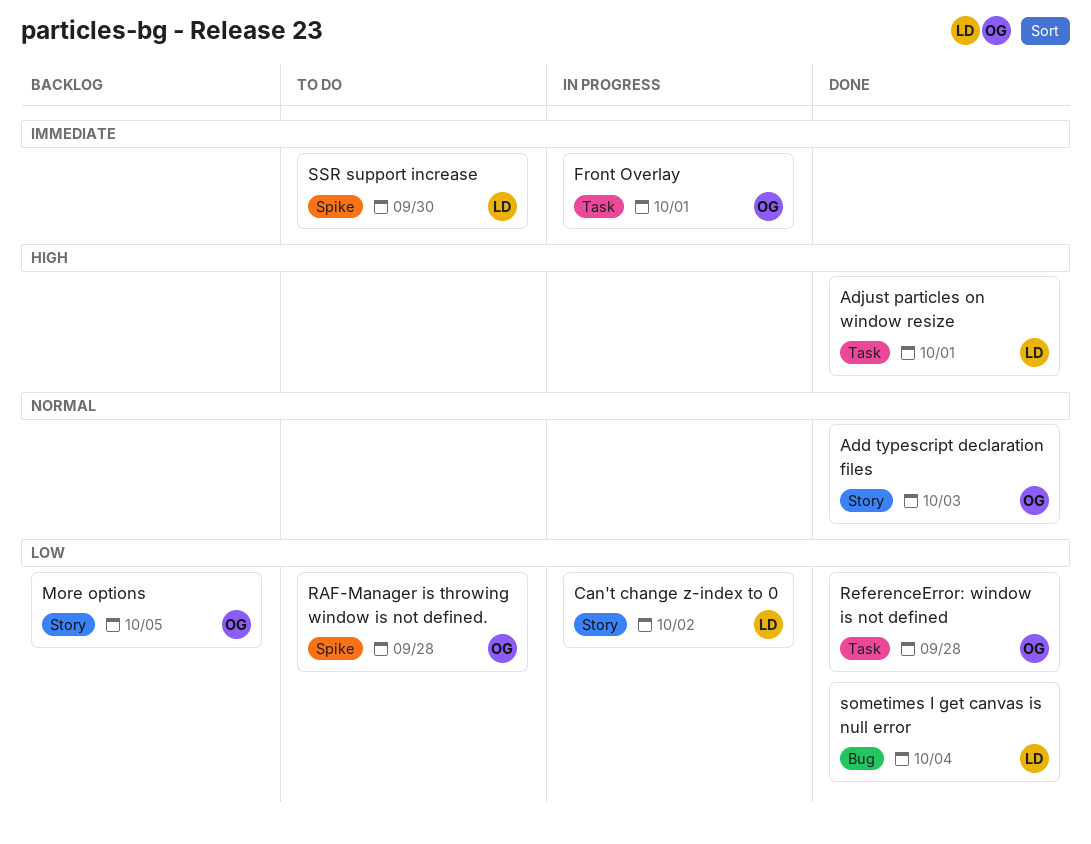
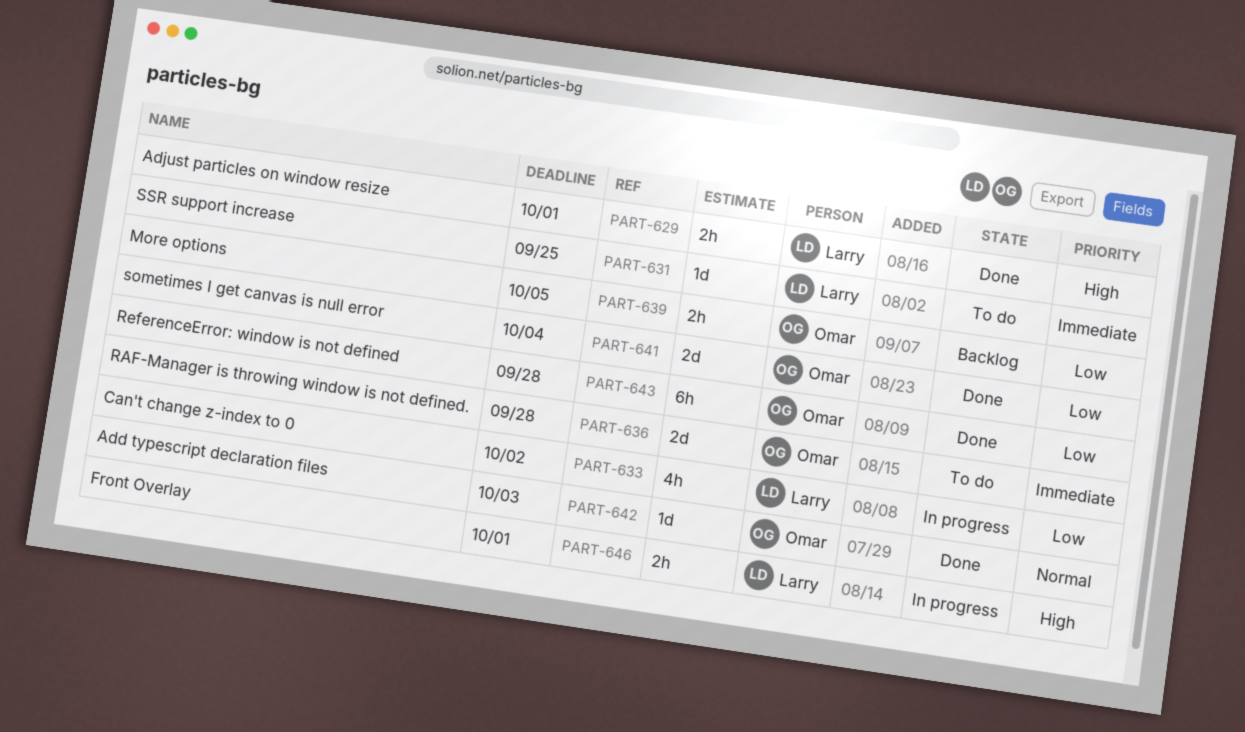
Front Overlay, owner: Omar -> Larry
Front Overlay, priority: Immediate -> High
RAF-Manager is throwing window is not defined., priority: Low -> Immediate
sometimes I get canvas is null error, owner: Larry -> Omar
SSR support increase, due: Sep 30 -> Sep 25

